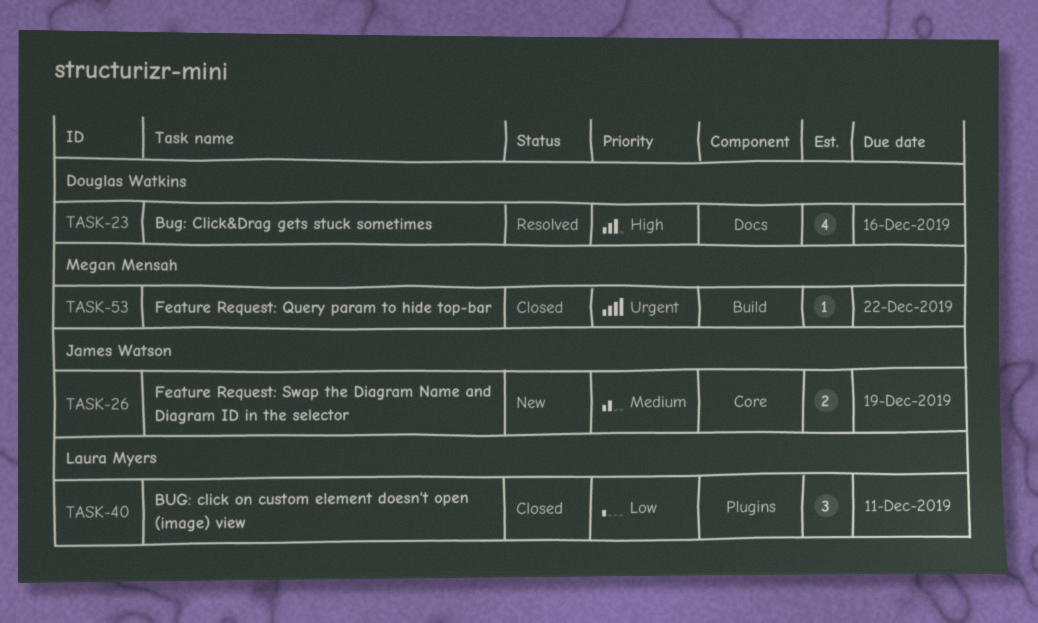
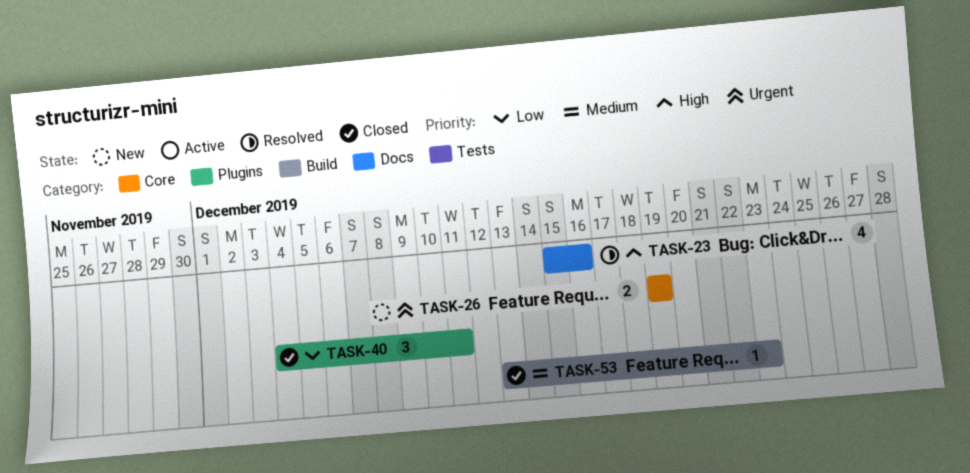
TASK-26, priority: Medium -> Urgent
TASK-53, priority: Urgent -> Medium
TASK-53, due: Dec 22 -> Dec 23

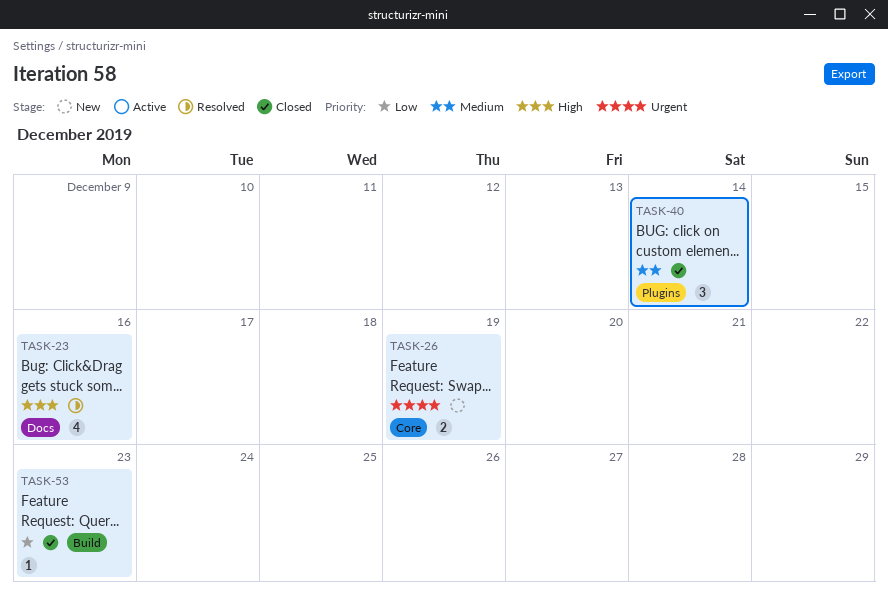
TASK-40, priority: Low -> Medium
TASK-40, due: Dec 11 -> Dec 14
TASK-53, priority: Medium -> Low

